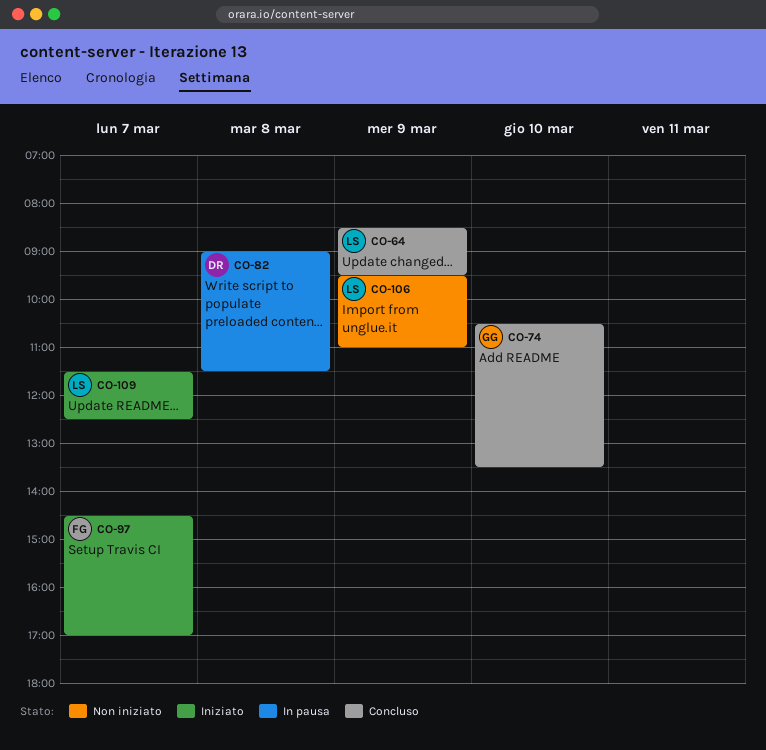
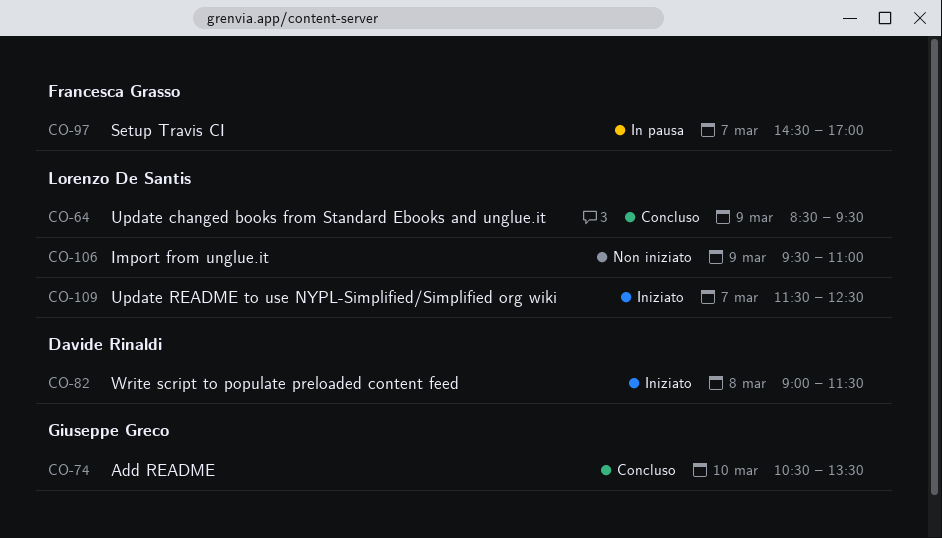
CO-82, status: In pausa -> Iniziato
CO-97, status: Iniziato -> In pausa

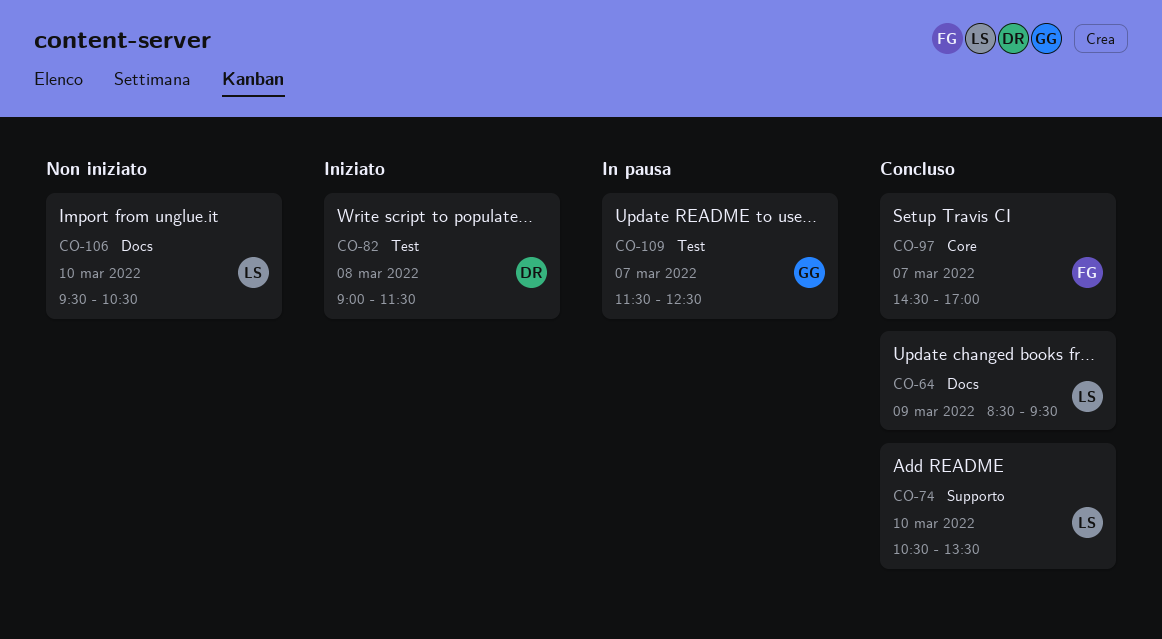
CO-74, owner: Giuseppe Greco -> Lorenzo De Santis
CO-97, status: In pausa -> Concluso
CO-106, day: Mar 9 -> Mar 10
CO-106, ends: 11:00 -> 10:30
CO-109, status: Iniziato -> In pausa
CO-109, owner: Lorenzo De Santis -> Giuseppe Greco

